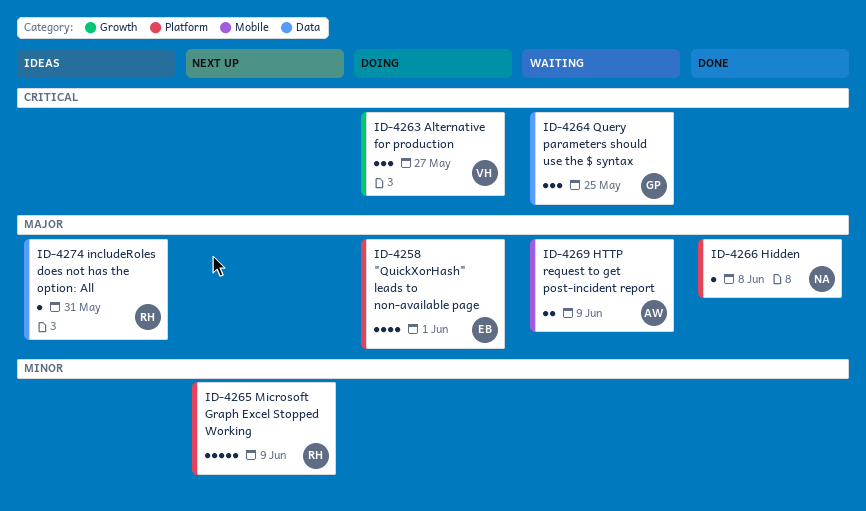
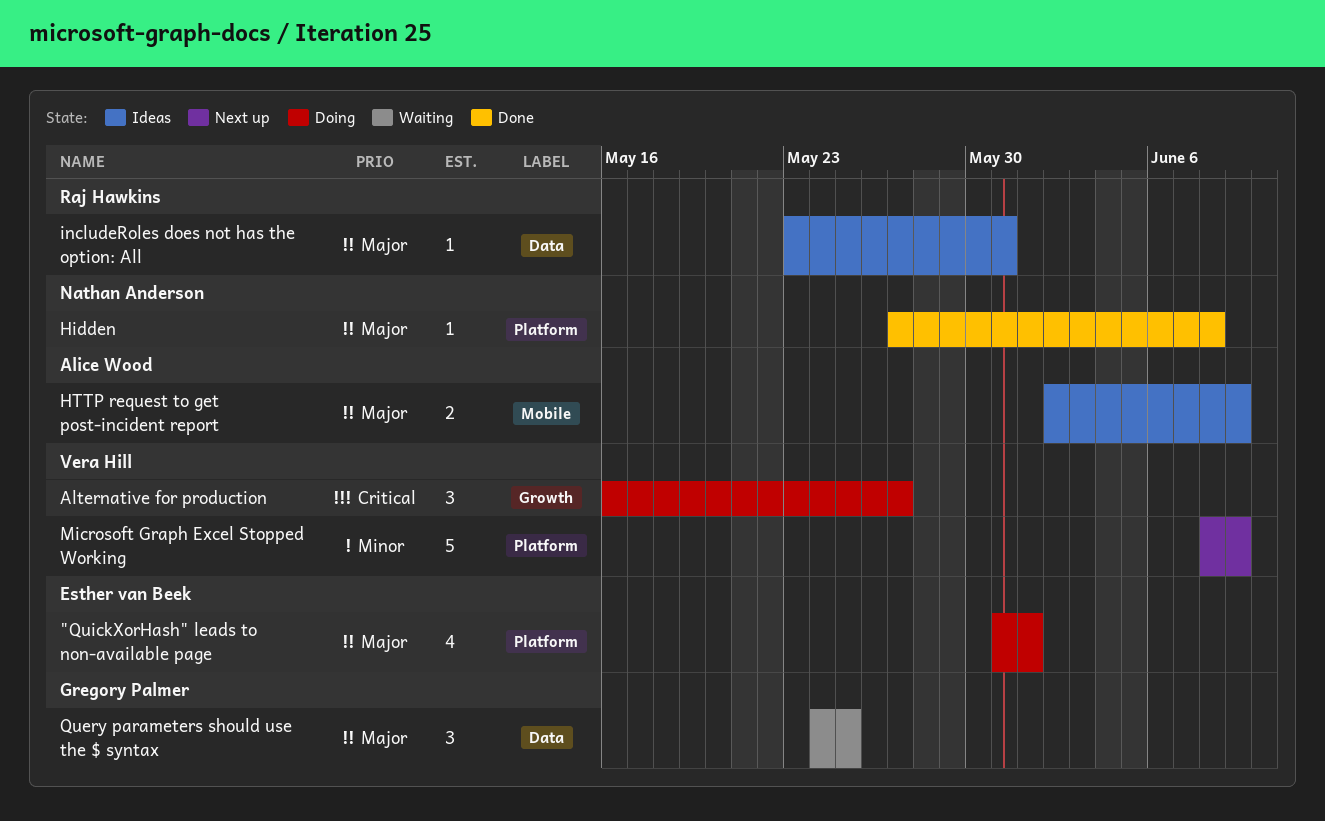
HTTP request to get post-incident report, status: Waiting -> Ideas
Microsoft Graph Excel Stopped Working, owner: Raj Hawkins -> Vera Hill
Query parameters should use the $ syntax, priority: Critical -> Major

